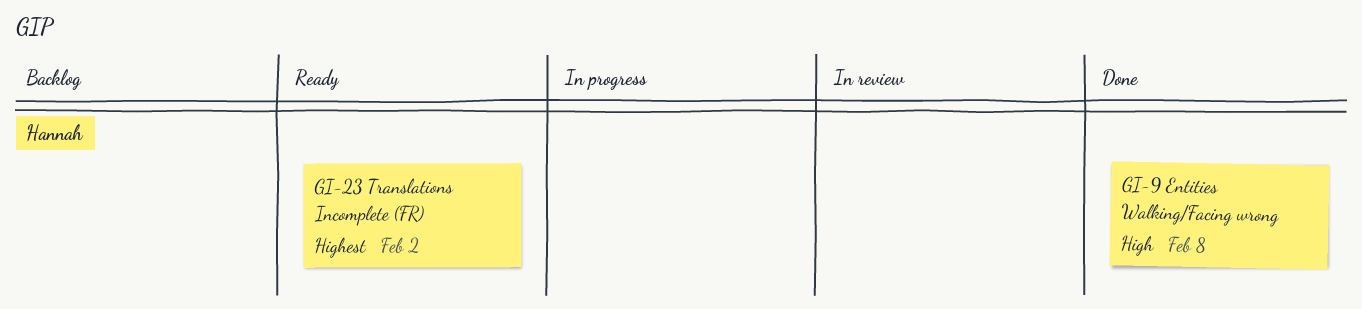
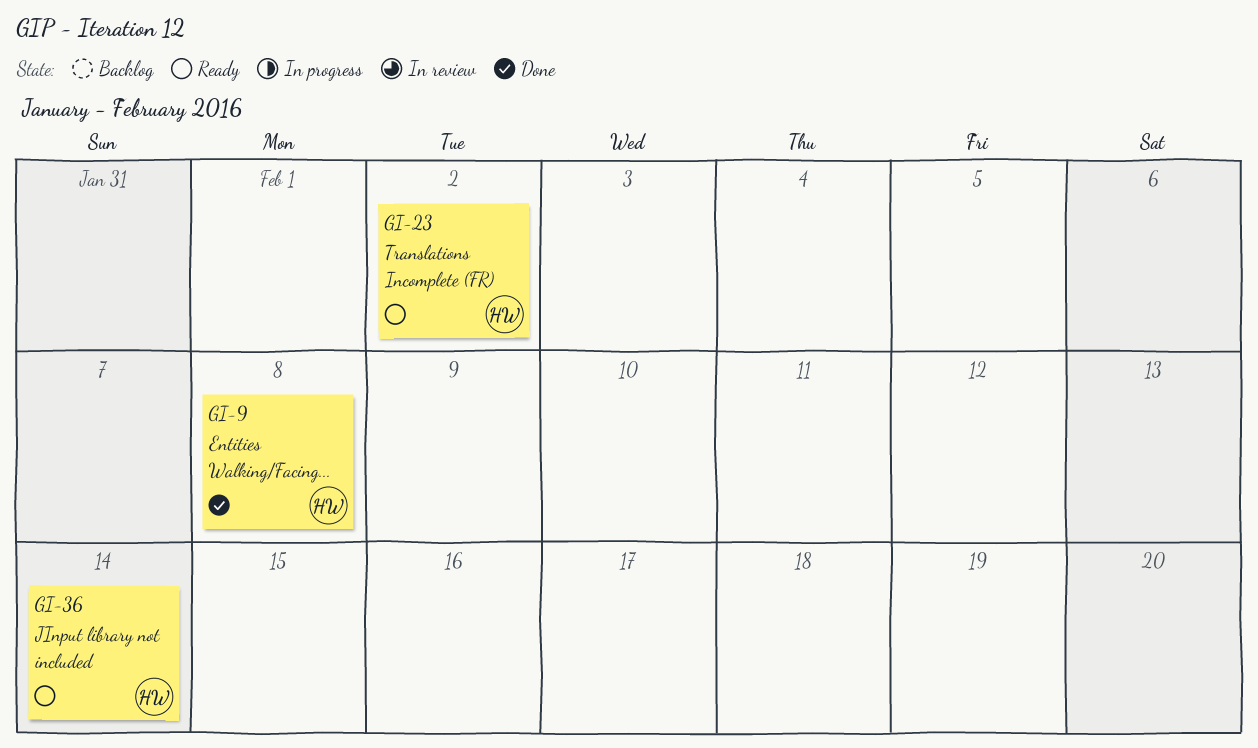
GI-36: none -> present

